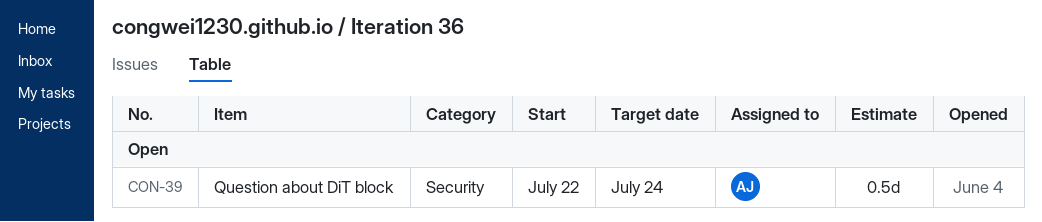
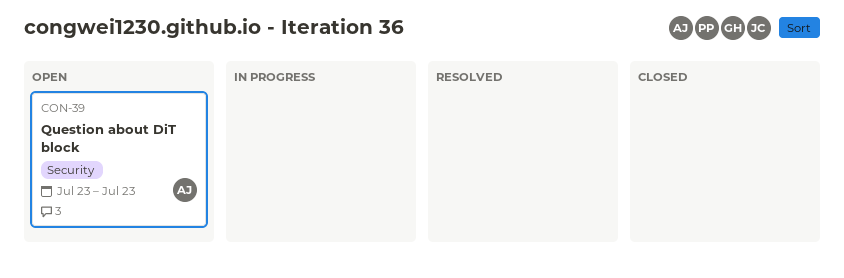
CON-39, start: Jul 22 -> Jul 23
CON-39, due: Jul 24 -> Jul 23

